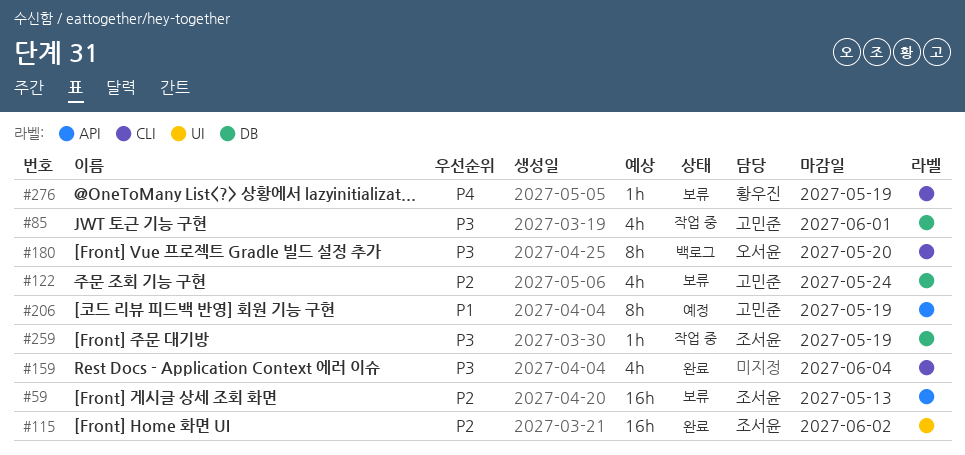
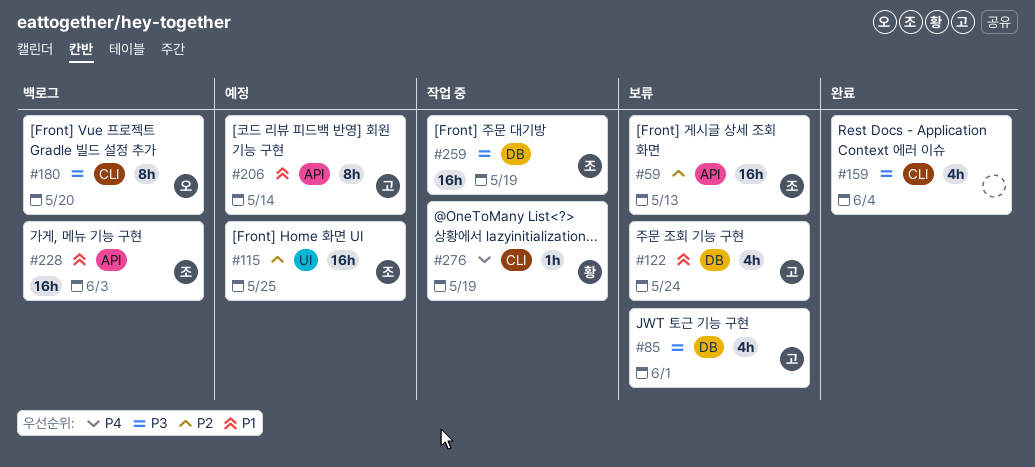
#85, status: 작업 중 -> 보류
#115, status: 완료 -> 예정
#115, due: Jun 2 -> May 25
#122, priority: P2 -> P1
#206, due: May 19 -> May 14
#228: none -> present
#259, estimate: 1h -> 16h
#276, status: 보류 -> 작업 중

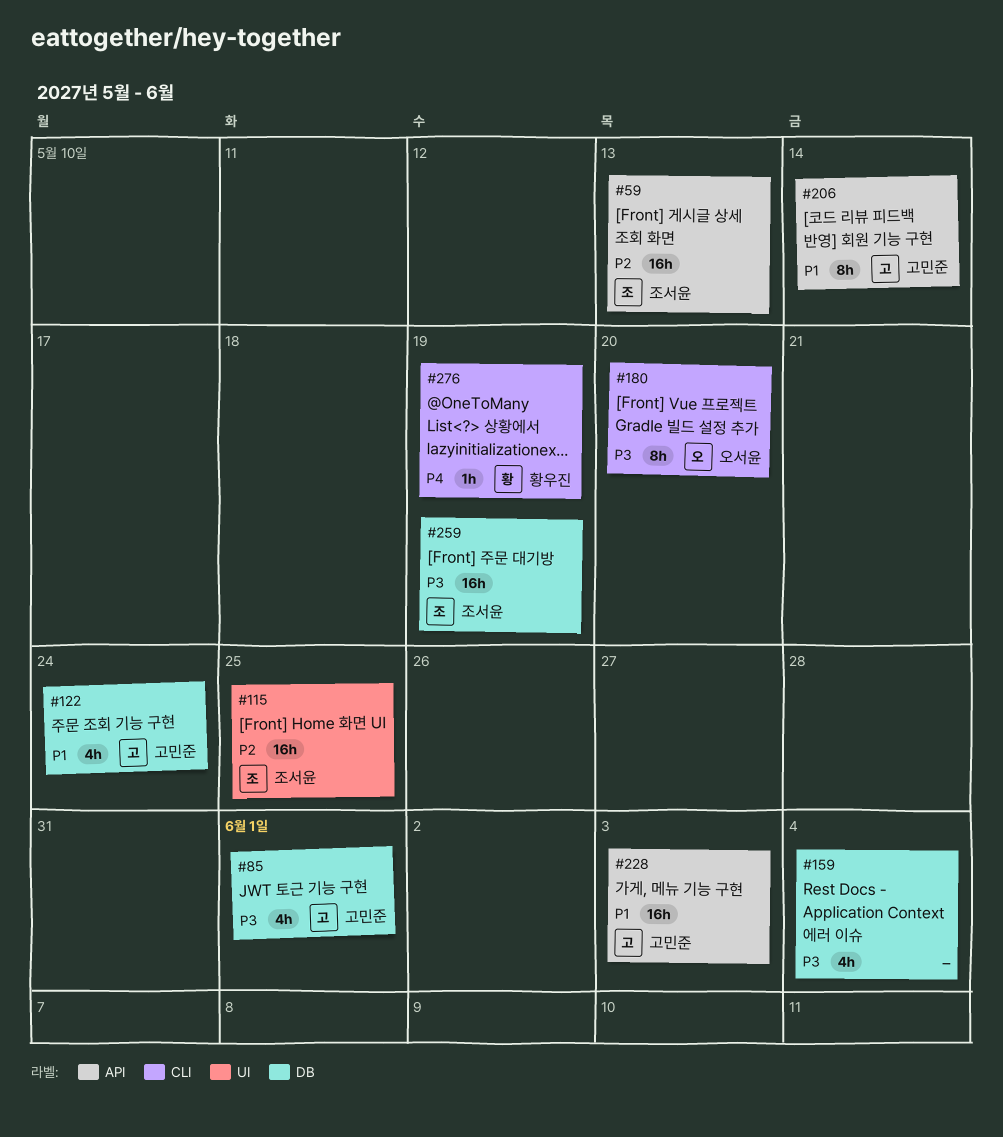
#159, label: CLI -> DB
#228, owner: 조서윤 -> 고민준

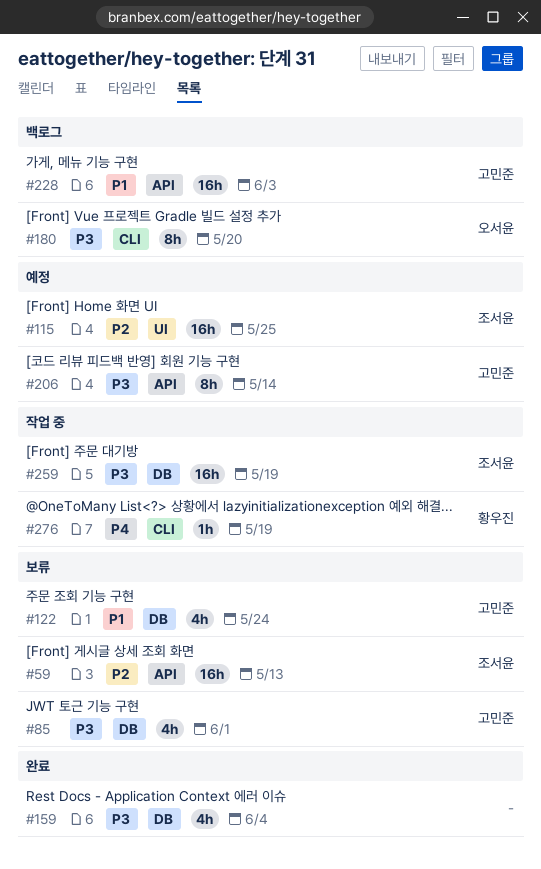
#206, priority: P1 -> P3

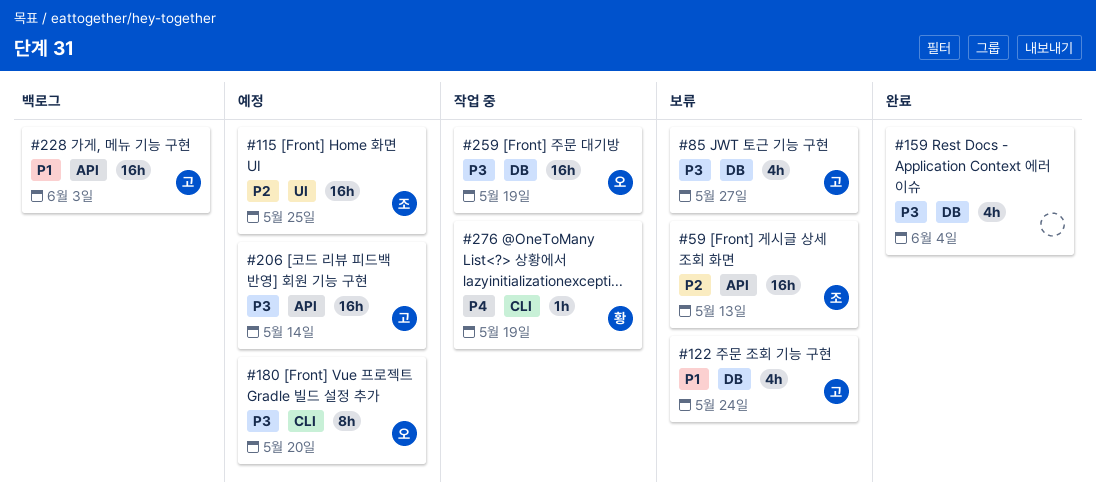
#85, due: Jun 1 -> May 27
#180, status: 백로그 -> 예정
#206, estimate: 8h -> 16h
#259, owner: 조서윤 -> 오서윤

